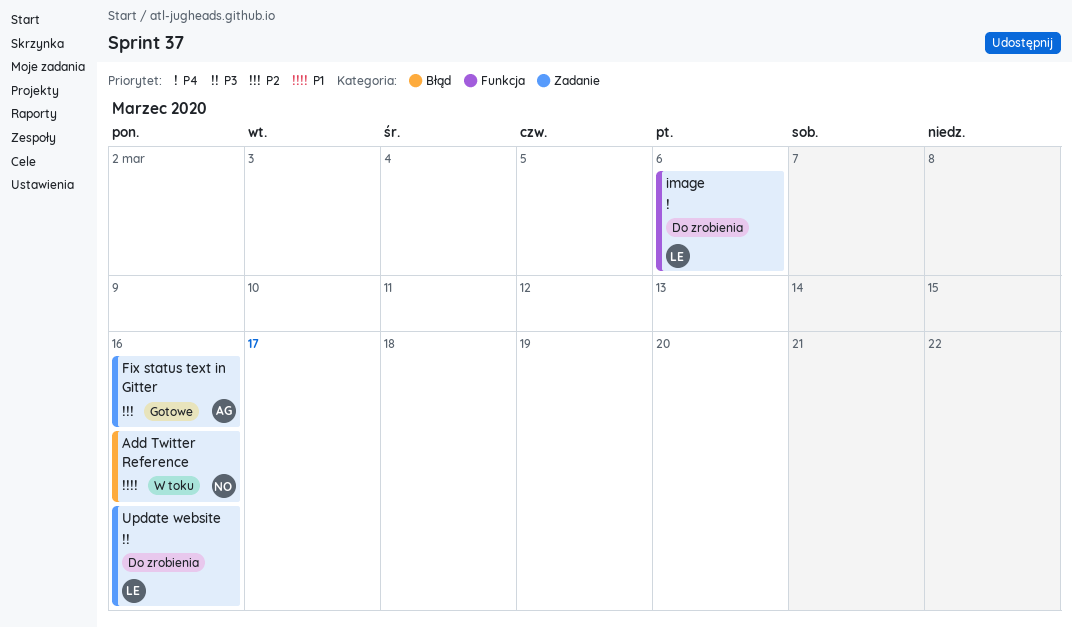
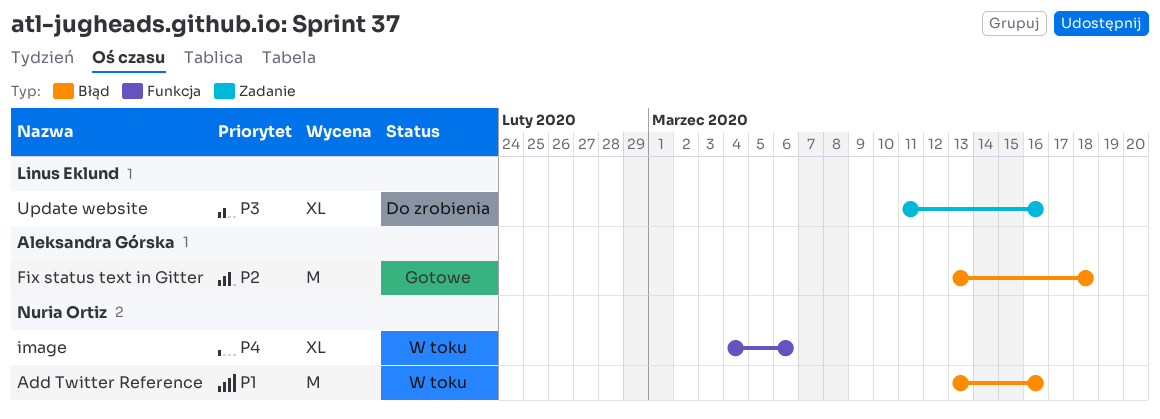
Fix status text in Gitter, label: Zadanie -> Błąd
Fix status text in Gitter, due: Mar 16 -> Mar 18
image, status: Do zrobienia -> W toku
image, owner: Linus Eklund -> Nuria Ortiz

